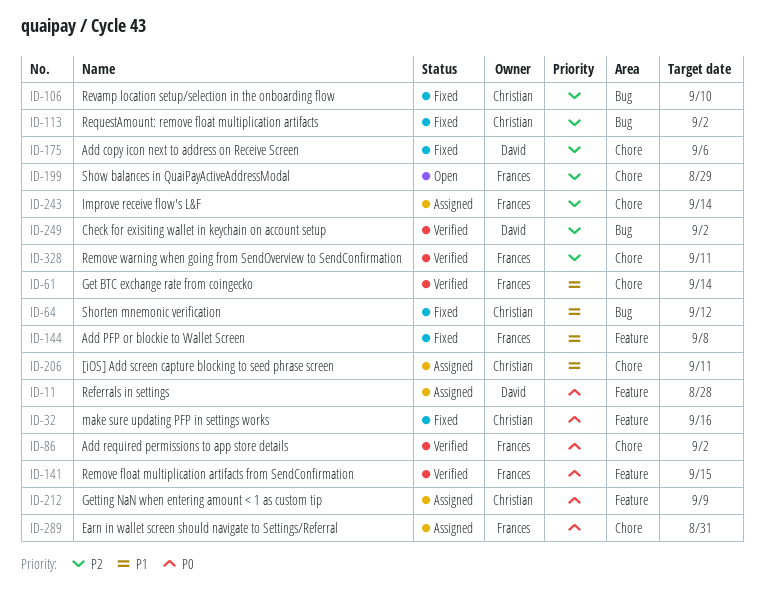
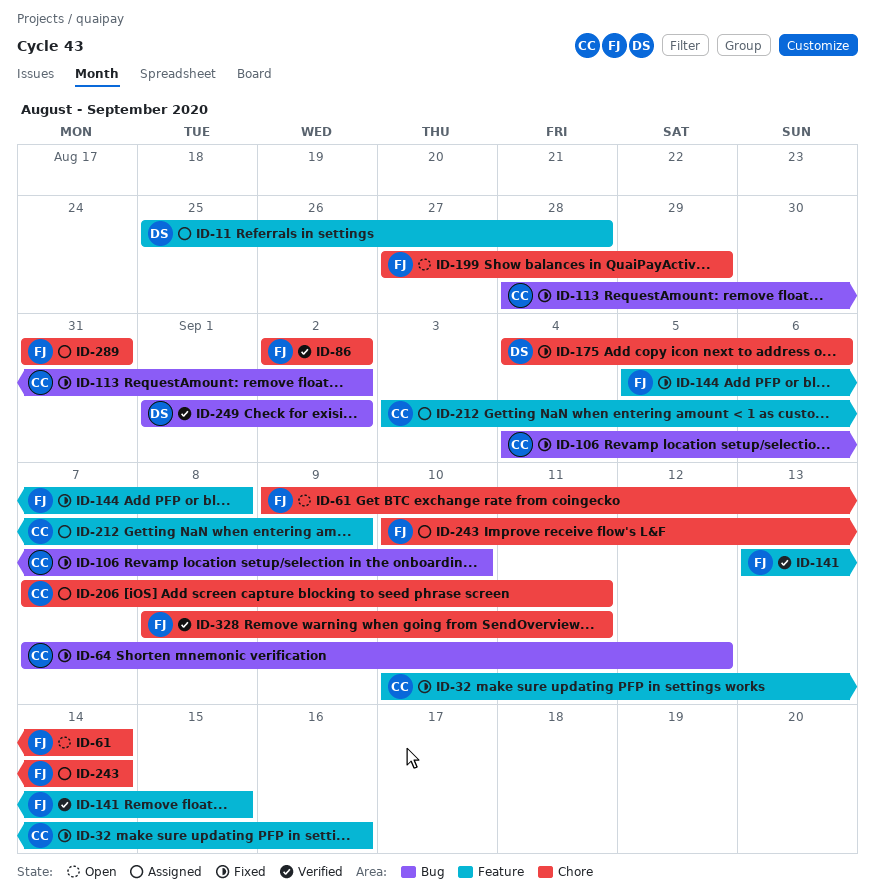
ID-61, status: Verified -> Open

